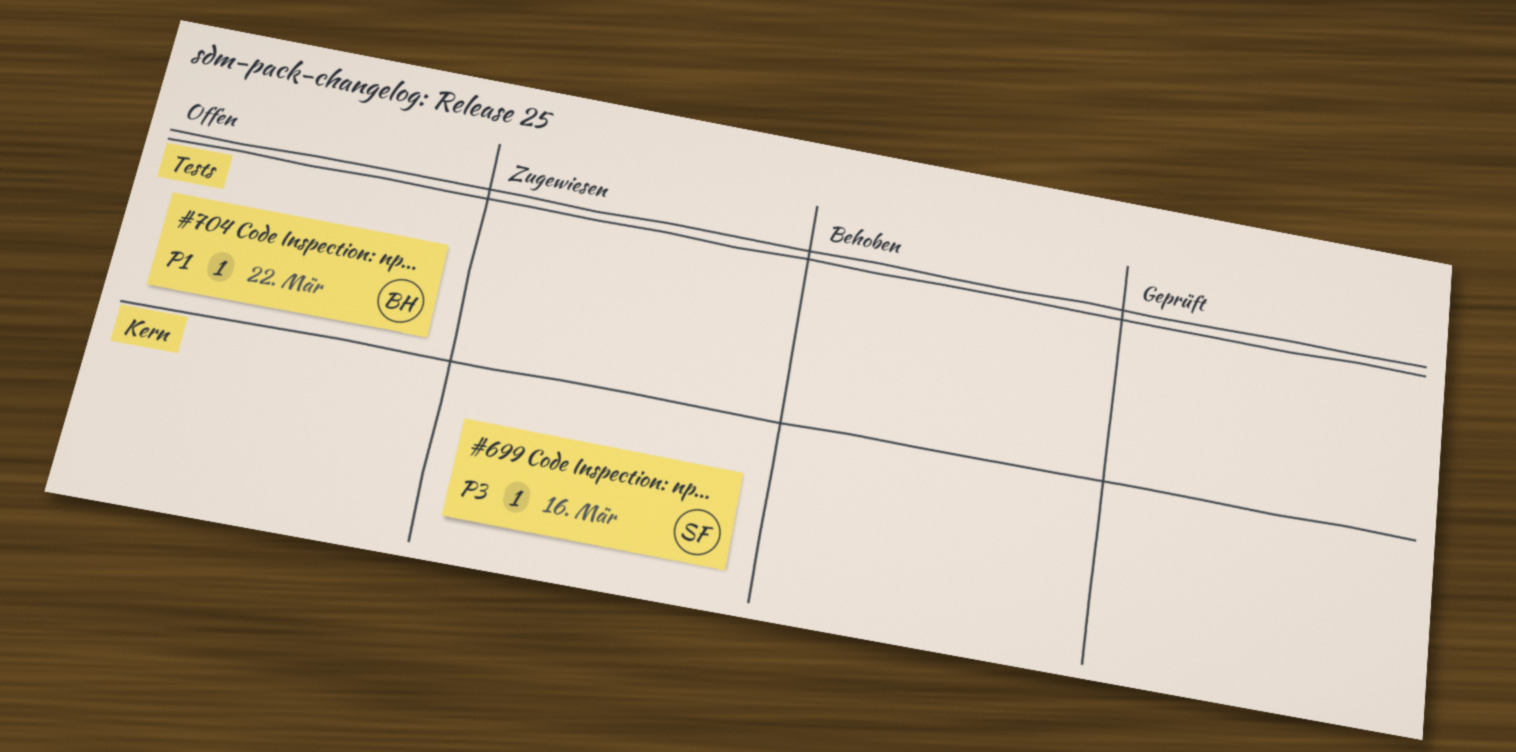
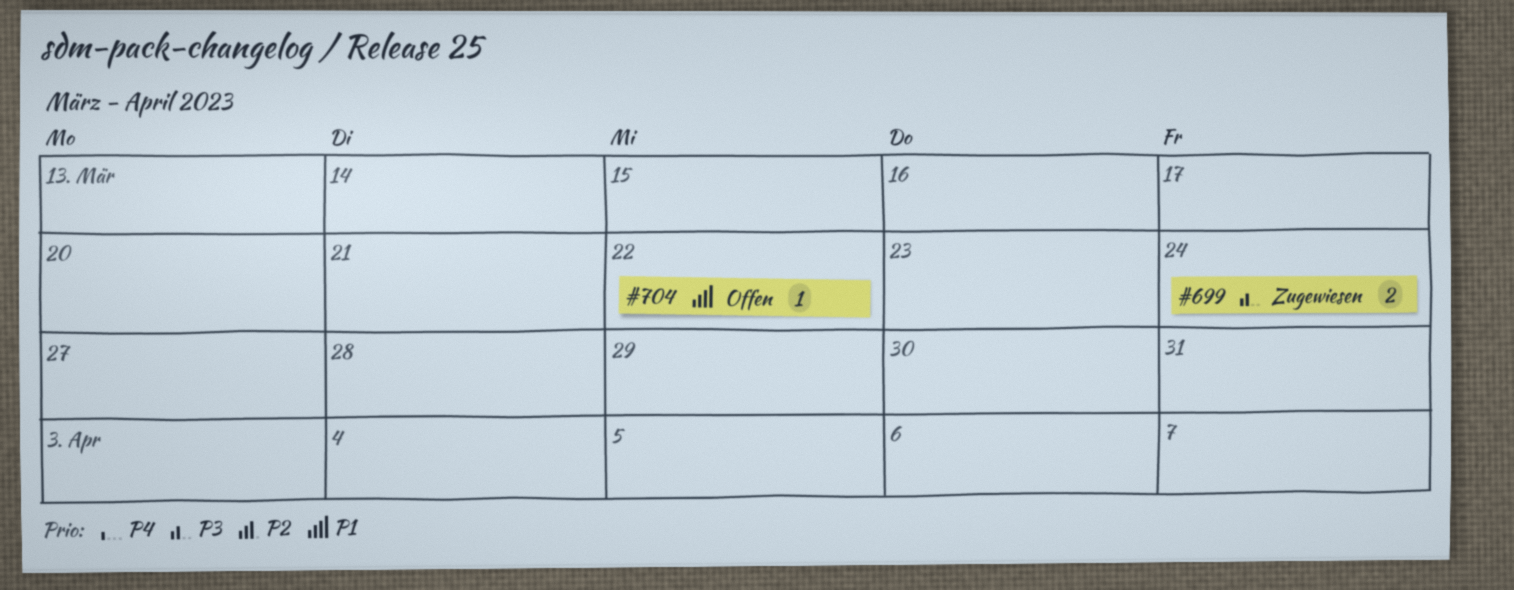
#699, estimate: 1 -> 2
#699, due: Mar 16 -> Mar 24

